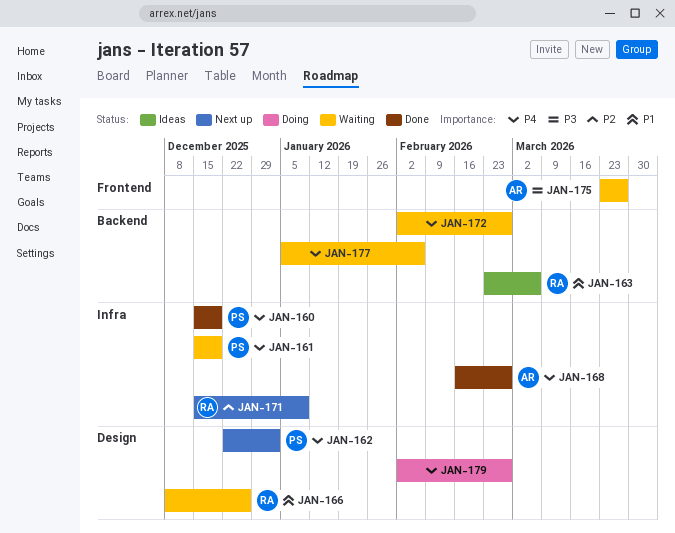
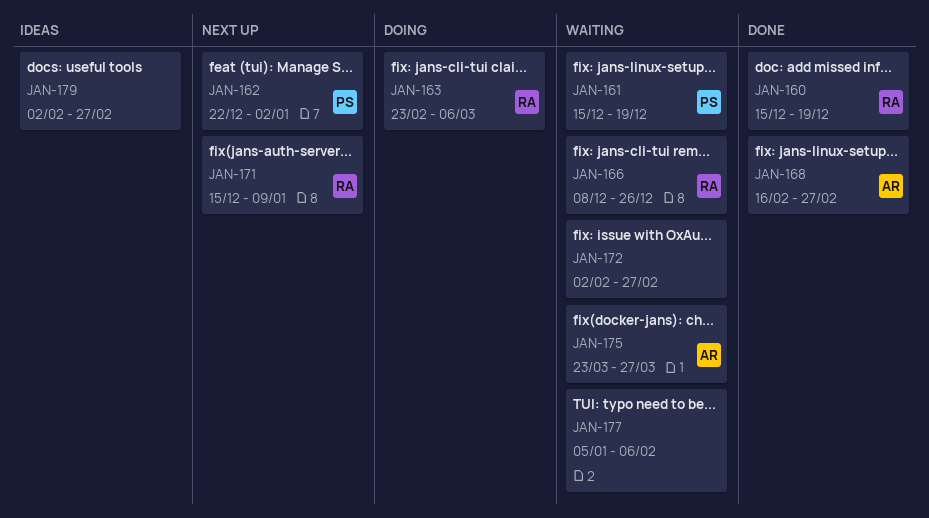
JAN-160, owner: PS -> RA
JAN-163, status: Ideas -> Doing
JAN-179, status: Doing -> Ideas

